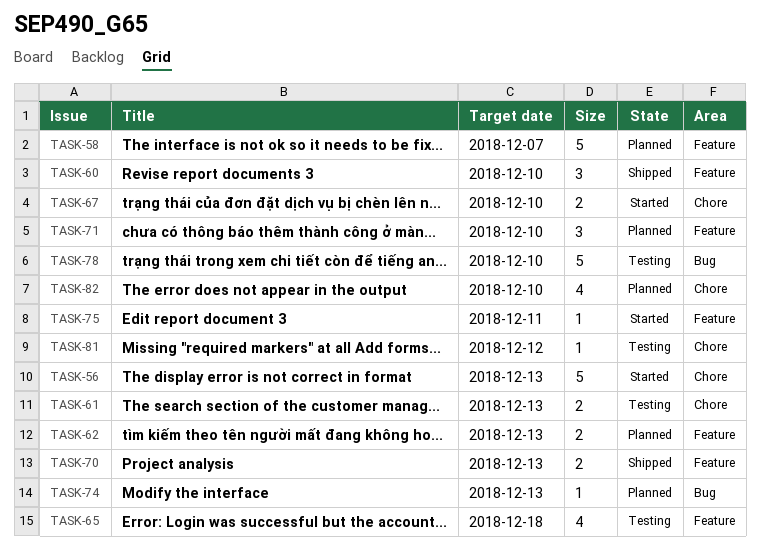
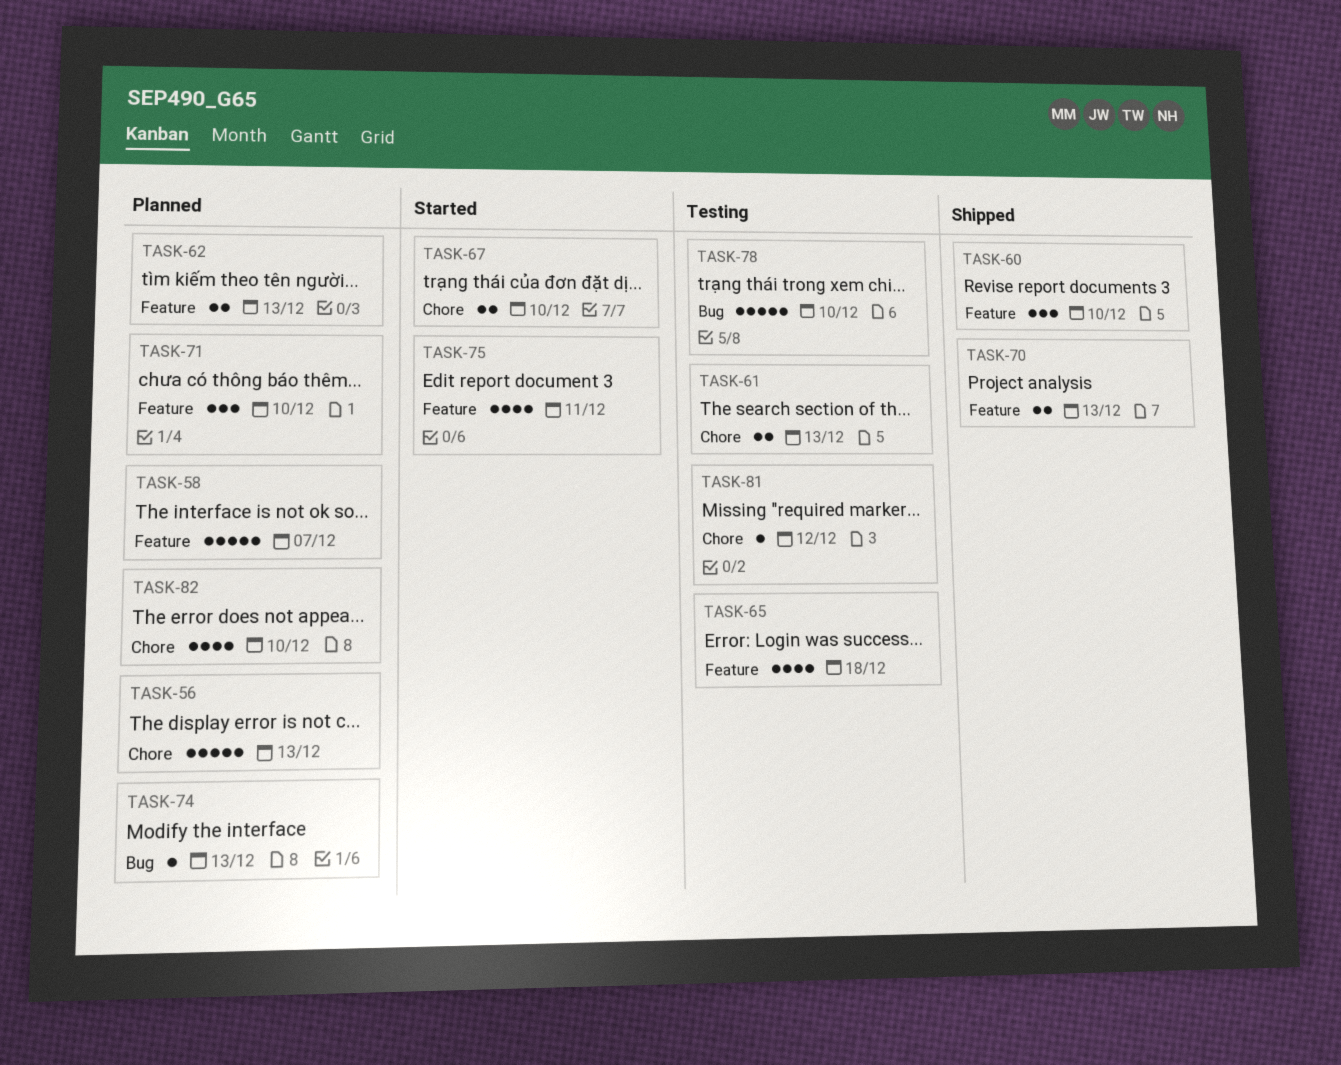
TASK-56, status: Started -> Planned
TASK-75, estimate: 1 -> 4

